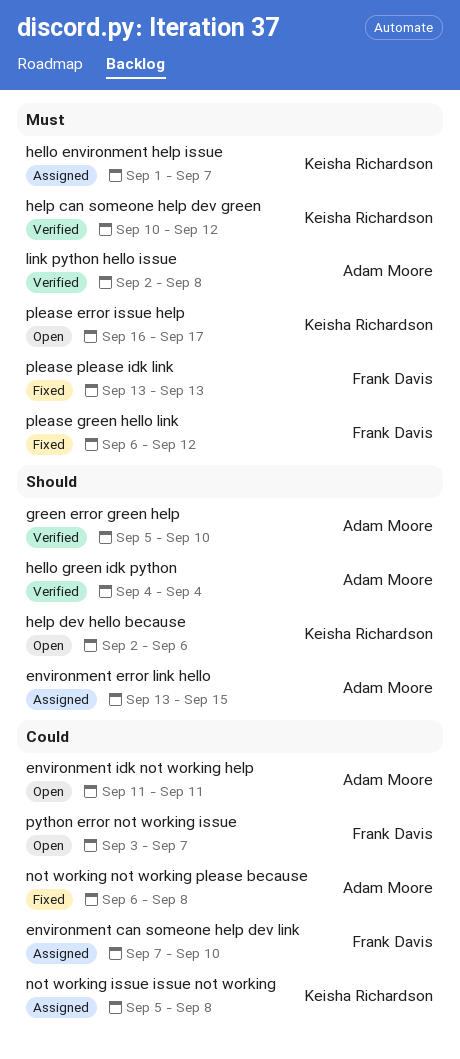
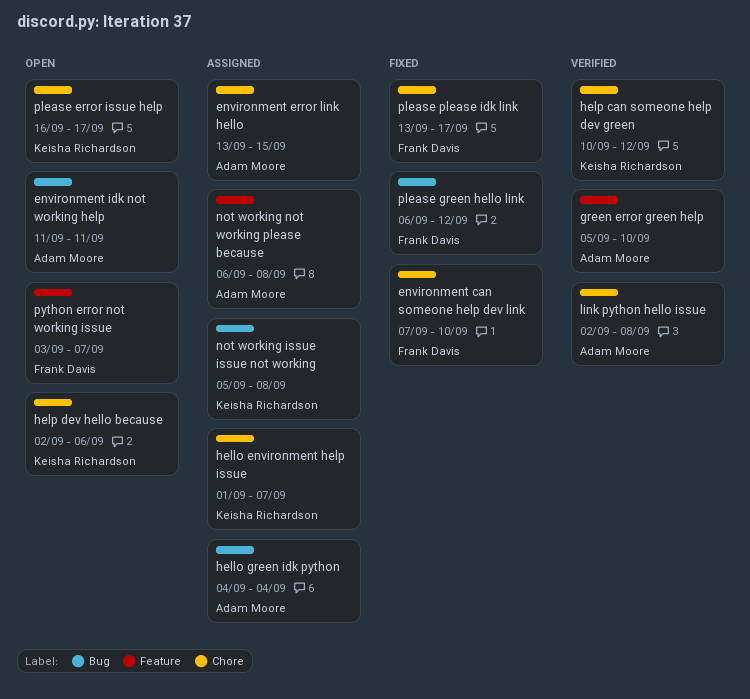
environment can someone help dev link, status: Assigned -> Fixed
hello green idk python, status: Verified -> Assigned
not working not working please because, status: Fixed -> Assigned
please please idk link, due: Sep 13 -> Sep 17

